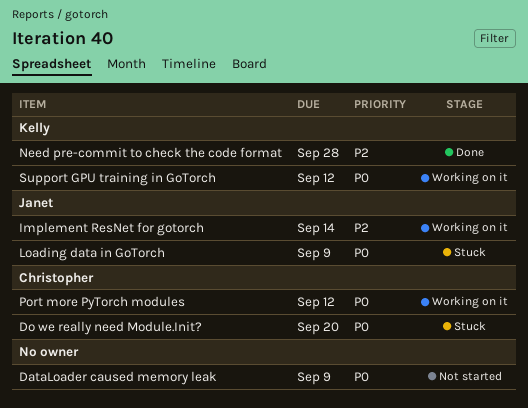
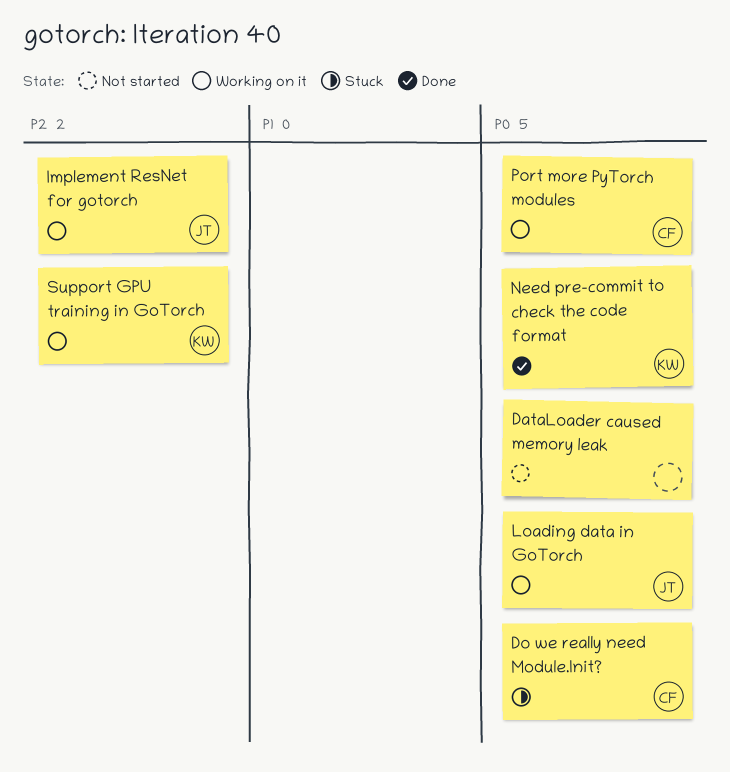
Loading data in GoTorch, status: Stuck -> Working on it
Need pre-commit to check the code format, priority: P2 -> P0
Support GPU training in GoTorch, priority: P0 -> P2

